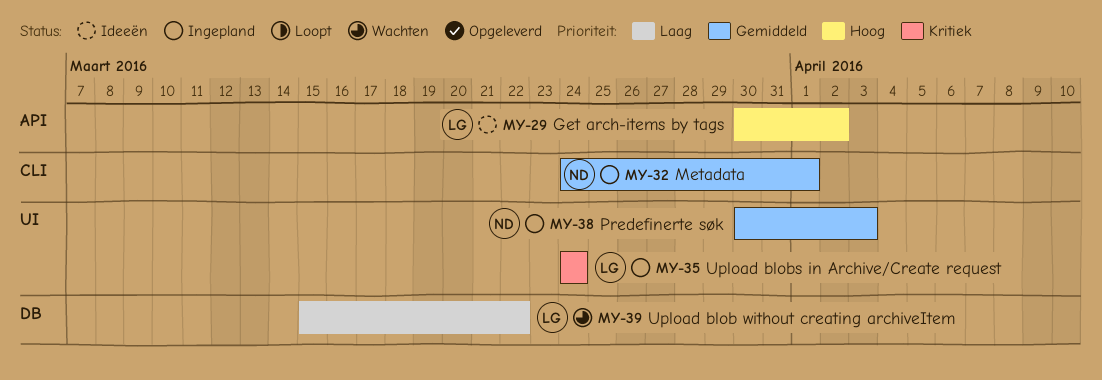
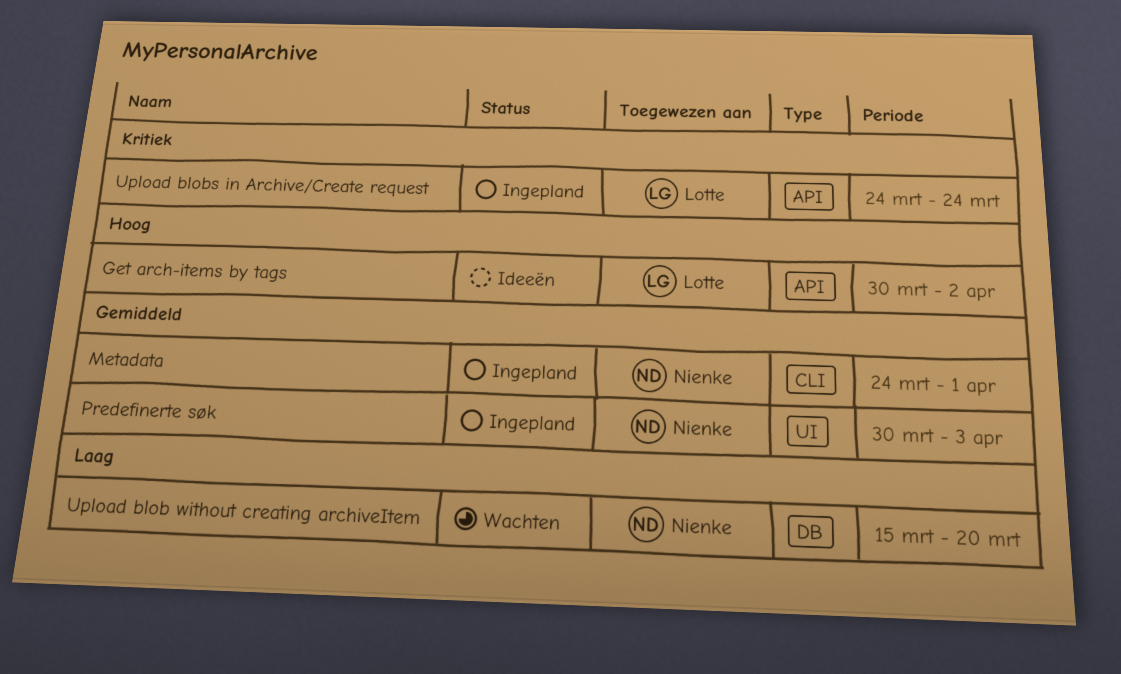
Upload blob without creating archiveItem, owner: Lotte -> Nienke
Upload blob without creating archiveItem, due: Mar 22 -> Mar 20
Upload blobs in Archive/Create request, label: UI -> API

